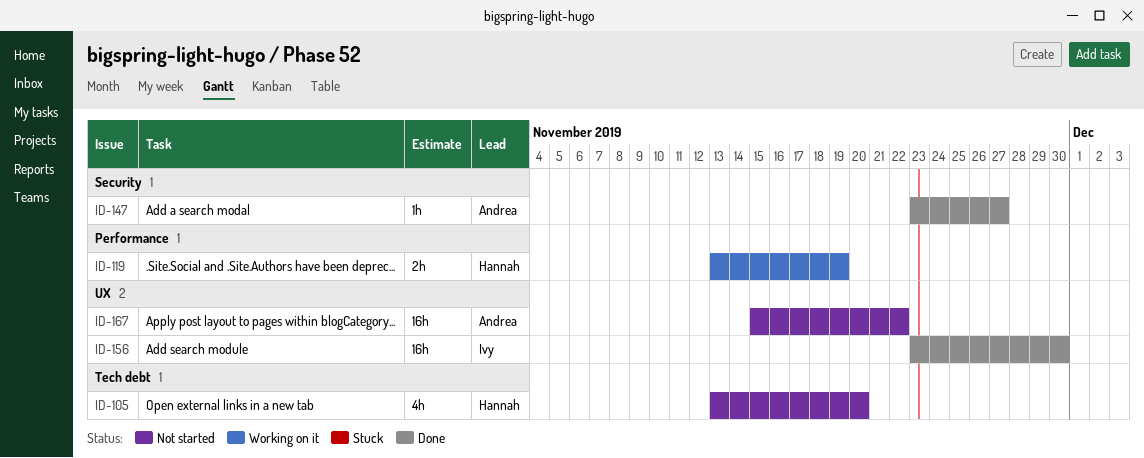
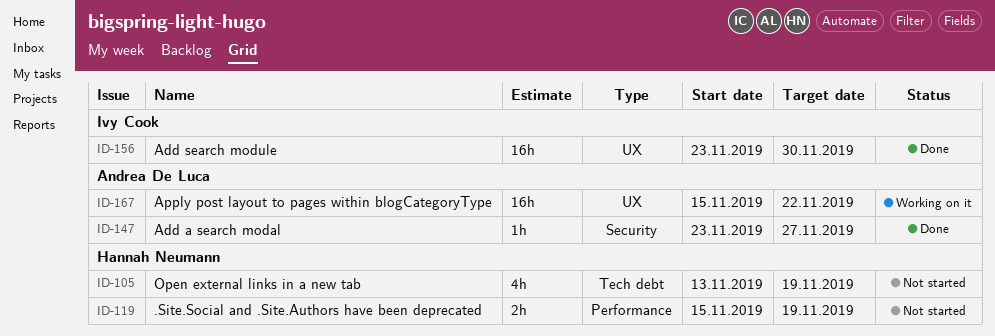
ID-105, due: Nov 20 -> Nov 19
ID-119, status: Working on it -> Not started
ID-119, start: Nov 13 -> Nov 15
ID-167, status: Not started -> Working on it

